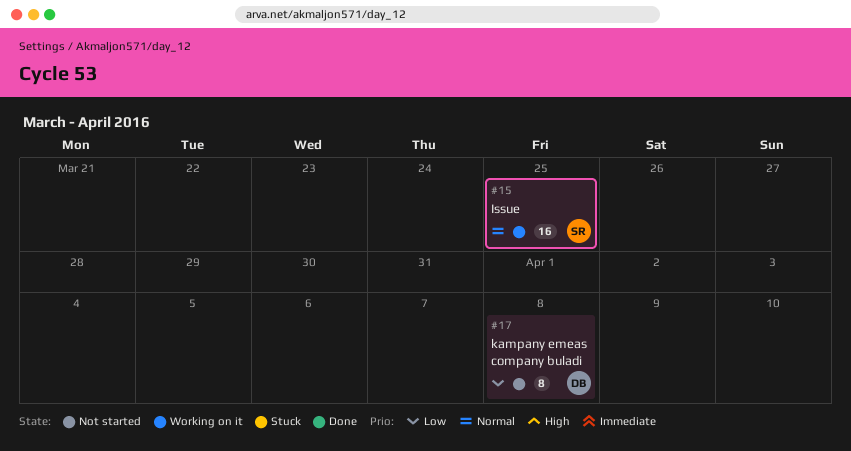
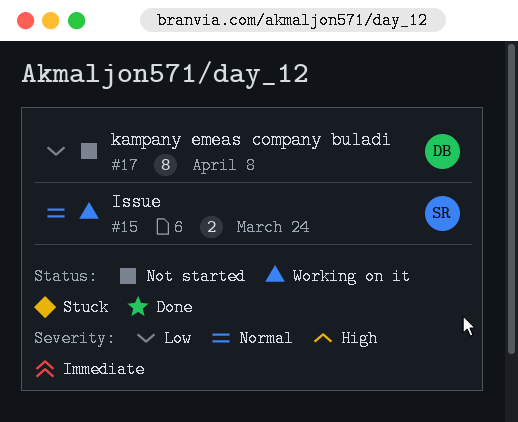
#15, estimate: 16 -> 2
#15, due: Mar 25 -> Mar 24

